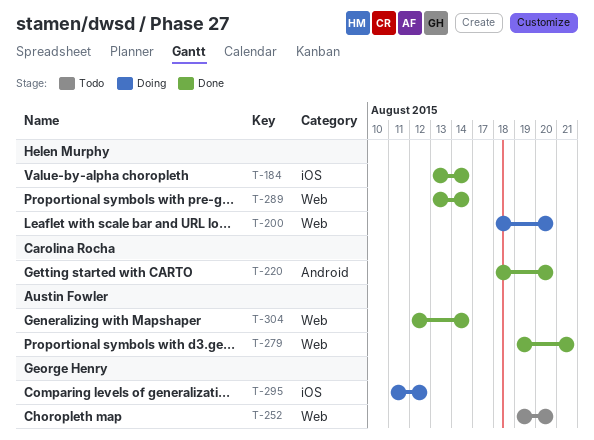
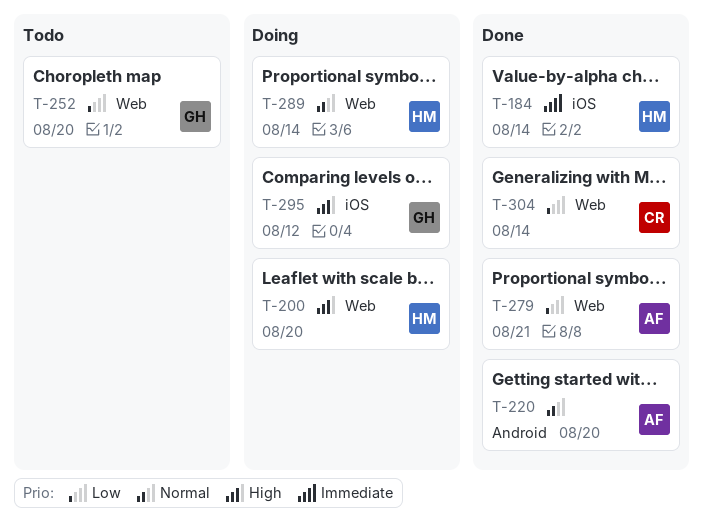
T-220, owner: Carolina Rocha -> Austin Fowler
T-289, status: Done -> Doing
T-304, owner: Austin Fowler -> Carolina Rocha

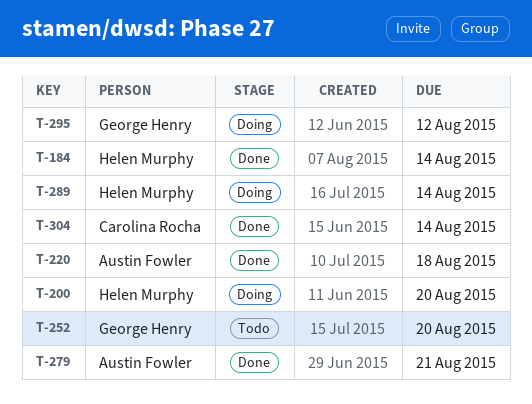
T-220, due: Aug 20 -> Aug 18

